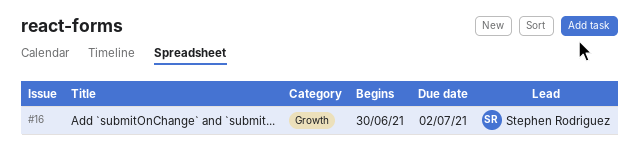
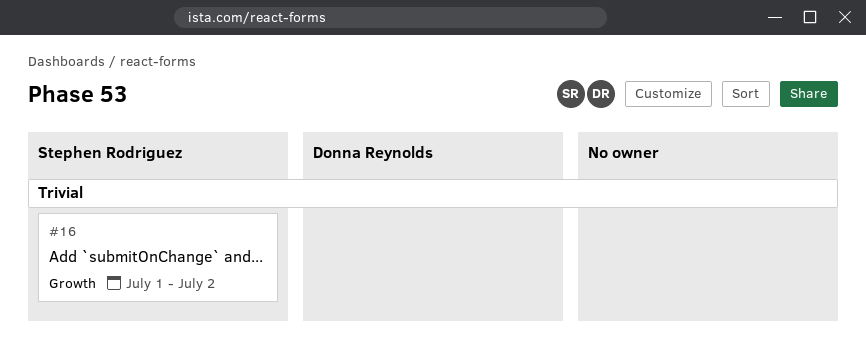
#16, start: Jun 30 -> Jul 1

